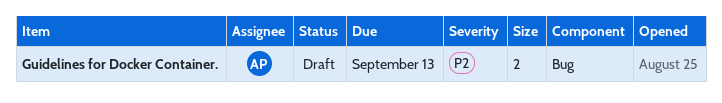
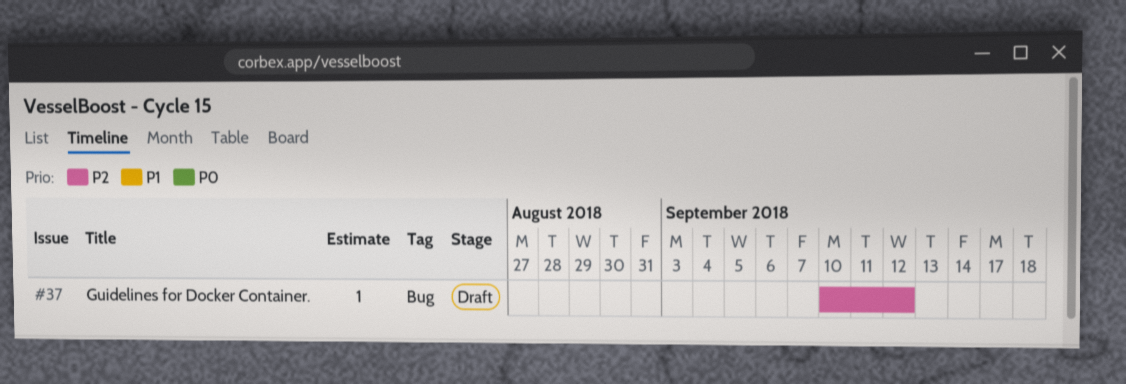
Guidelines for Docker Container., estimate: 2 -> 1
Guidelines for Docker Container., due: Sep 13 -> Sep 12

